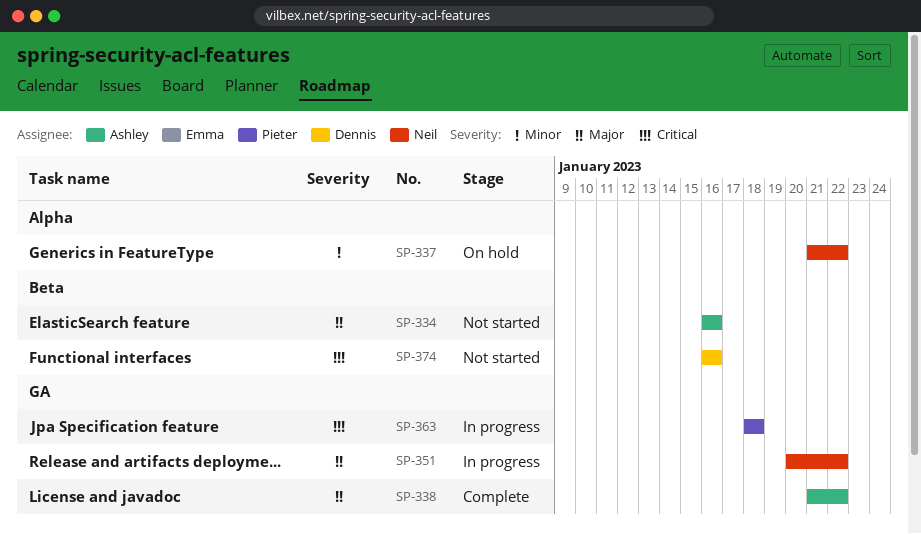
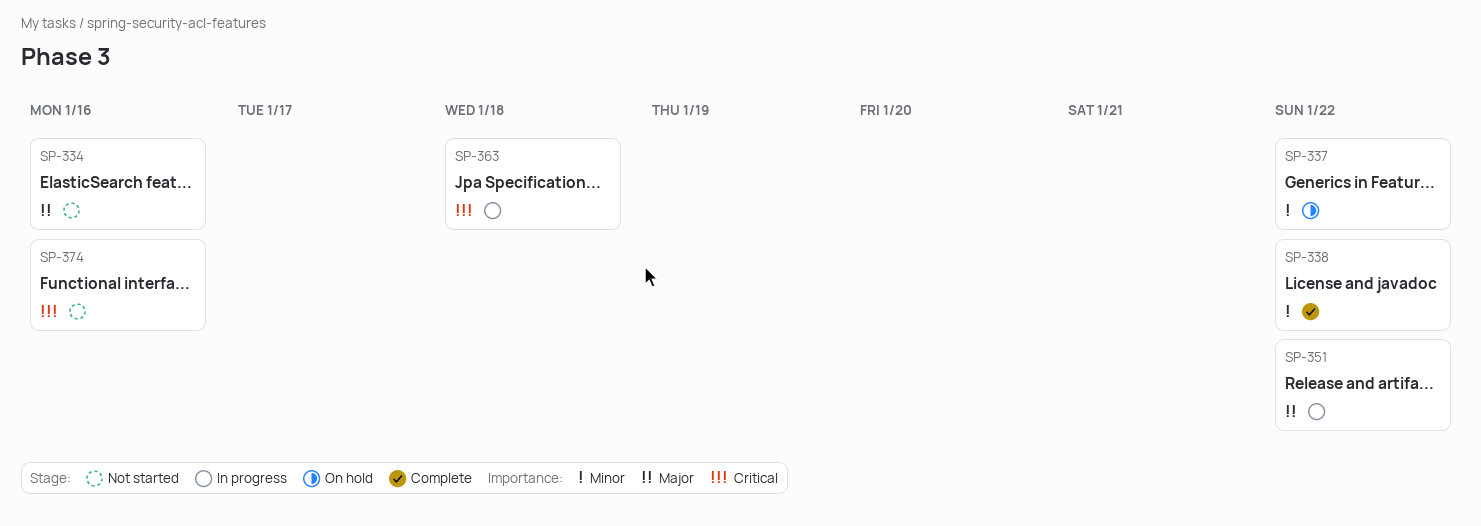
SP-338, priority: Major -> Minor

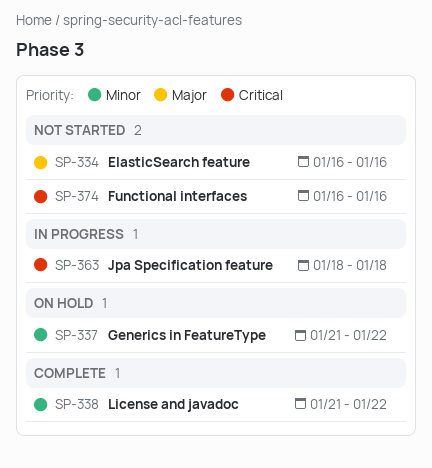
SP-351: present -> none

